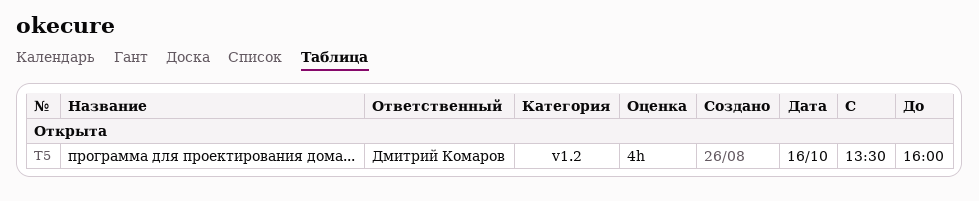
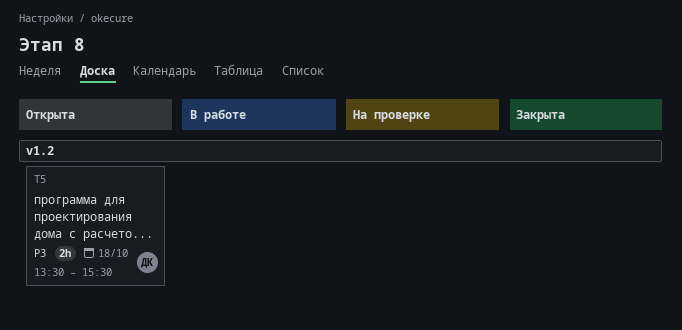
T5, estimate: 4h -> 2h
T5, day: Oct 16 -> Oct 18
T5, ends: 16:00 -> 15:30

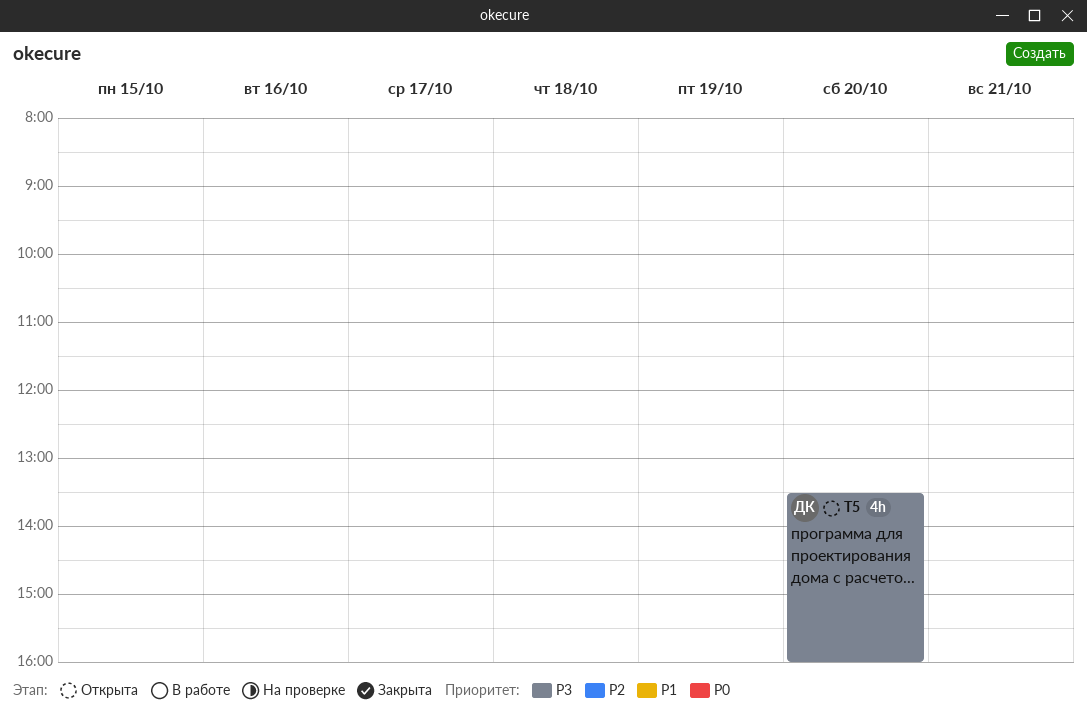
T5, estimate: 2h -> 4h
T5, day: Oct 18 -> Oct 20
T5, ends: 15:30 -> 16:00

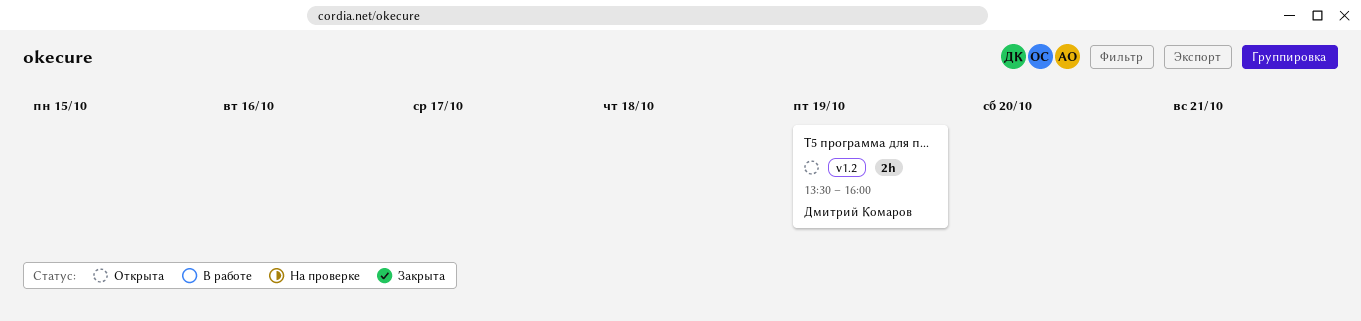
T5, estimate: 4h -> 2h
T5, day: Oct 20 -> Oct 19

